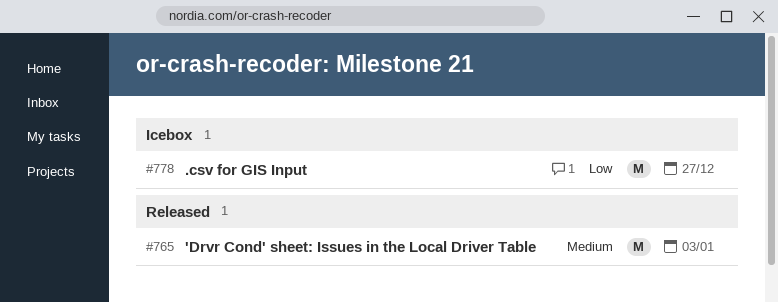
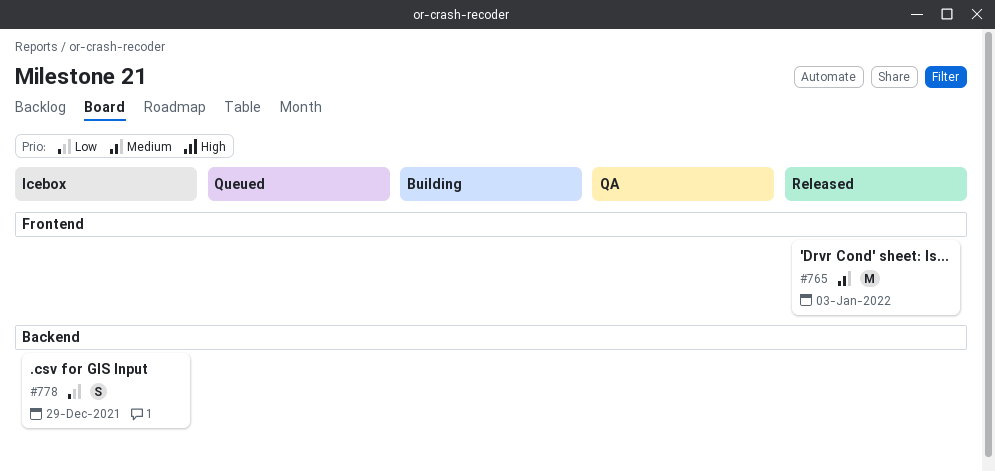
#778, estimate: M -> S
#778, due: Dec 27 -> Dec 29

